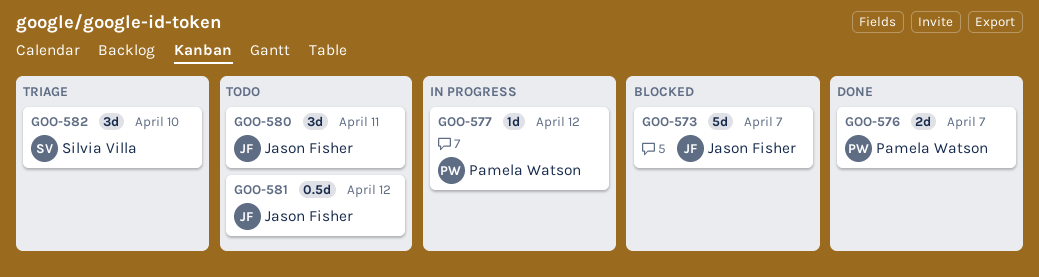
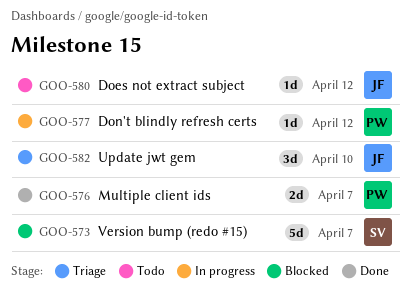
GOO-573, owner: Jason Fisher -> Silvia Villa
GOO-580, estimate: 3d -> 1d
GOO-580, due: Apr 11 -> Apr 12
GOO-581: present -> none
GOO-582, owner: Silvia Villa -> Jason Fisher

